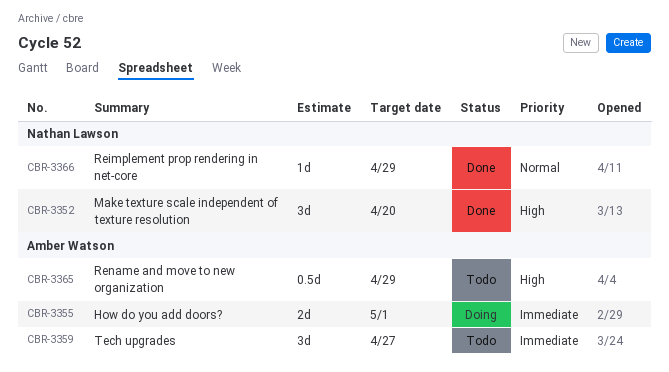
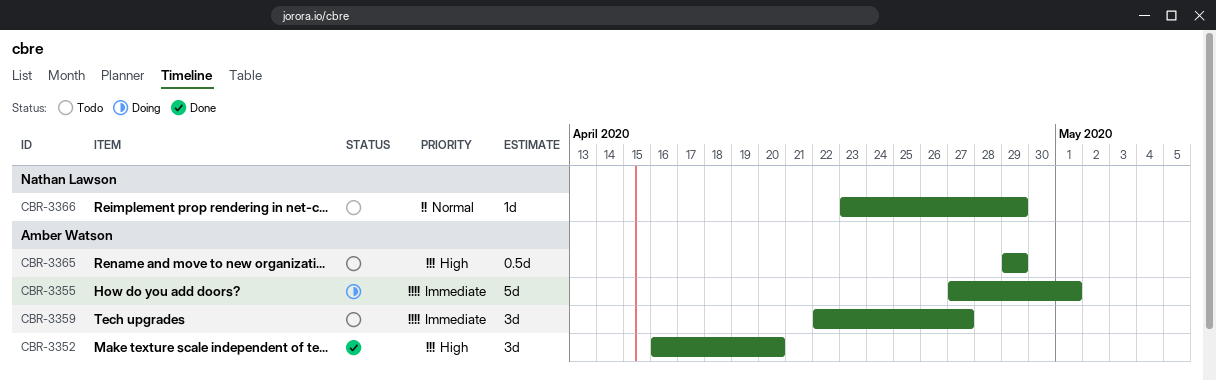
CBR-3352, owner: Nathan Lawson -> Amber Watson
CBR-3355, estimate: 2d -> 5d
CBR-3366, status: Done -> Todo

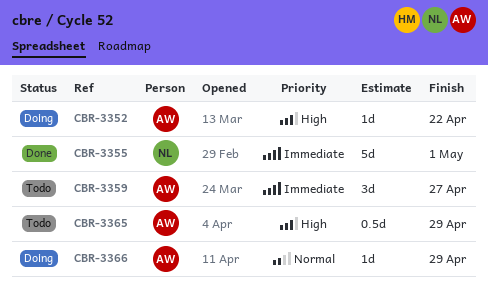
CBR-3352, status: Done -> Doing
CBR-3352, estimate: 3d -> 1d
CBR-3352, due: Apr 20 -> Apr 22
CBR-3355, status: Doing -> Done
CBR-3355, owner: Amber Watson -> Nathan Lawson
CBR-3366, status: Todo -> Doing
CBR-3366, owner: Nathan Lawson -> Amber Watson

